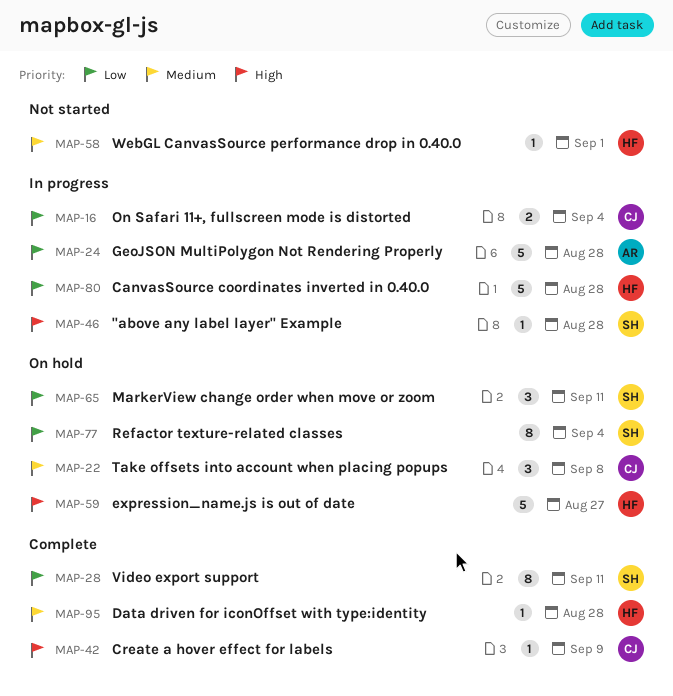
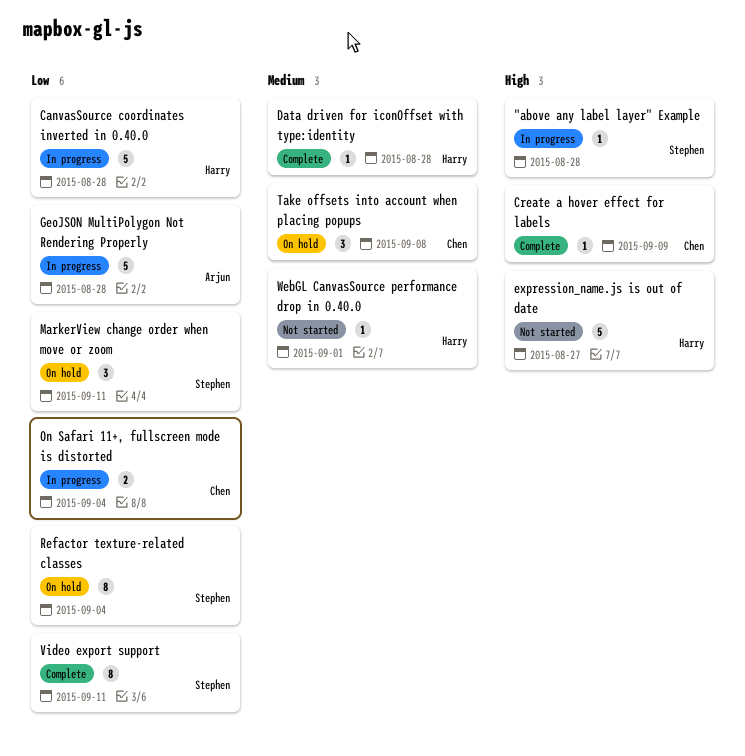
expression_name.js is out of date, status: On hold -> Not started

